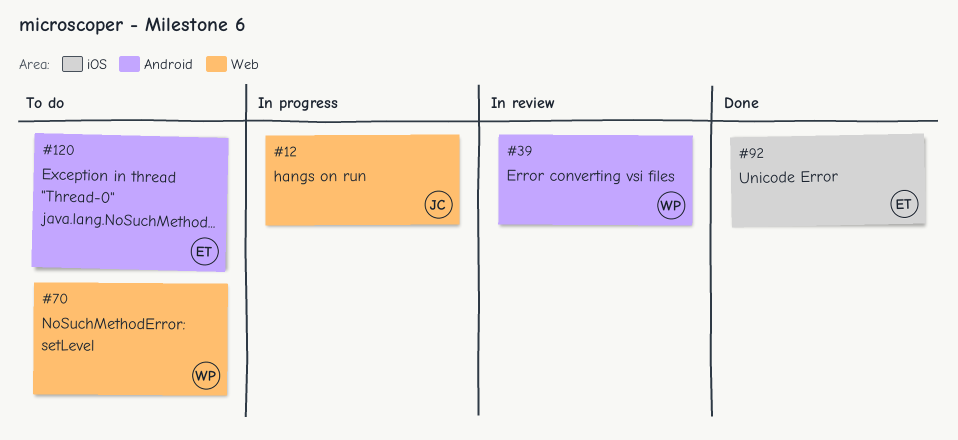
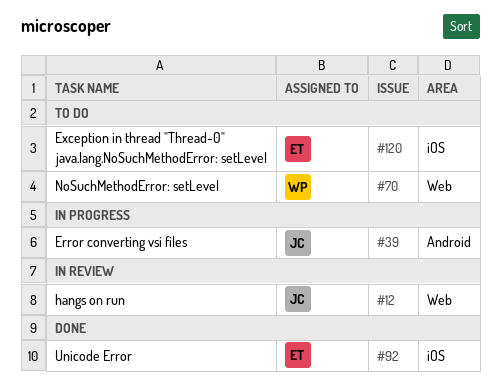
#12, status: In progress -> In review
#39, status: In review -> In progress
#39, owner: WP -> JC
#120, label: Android -> iOS

